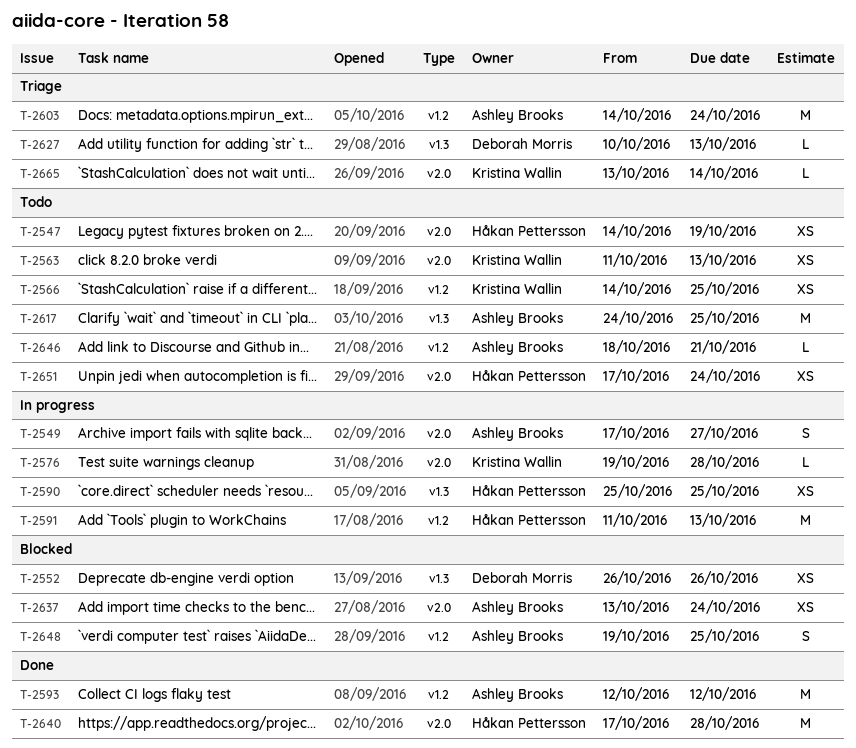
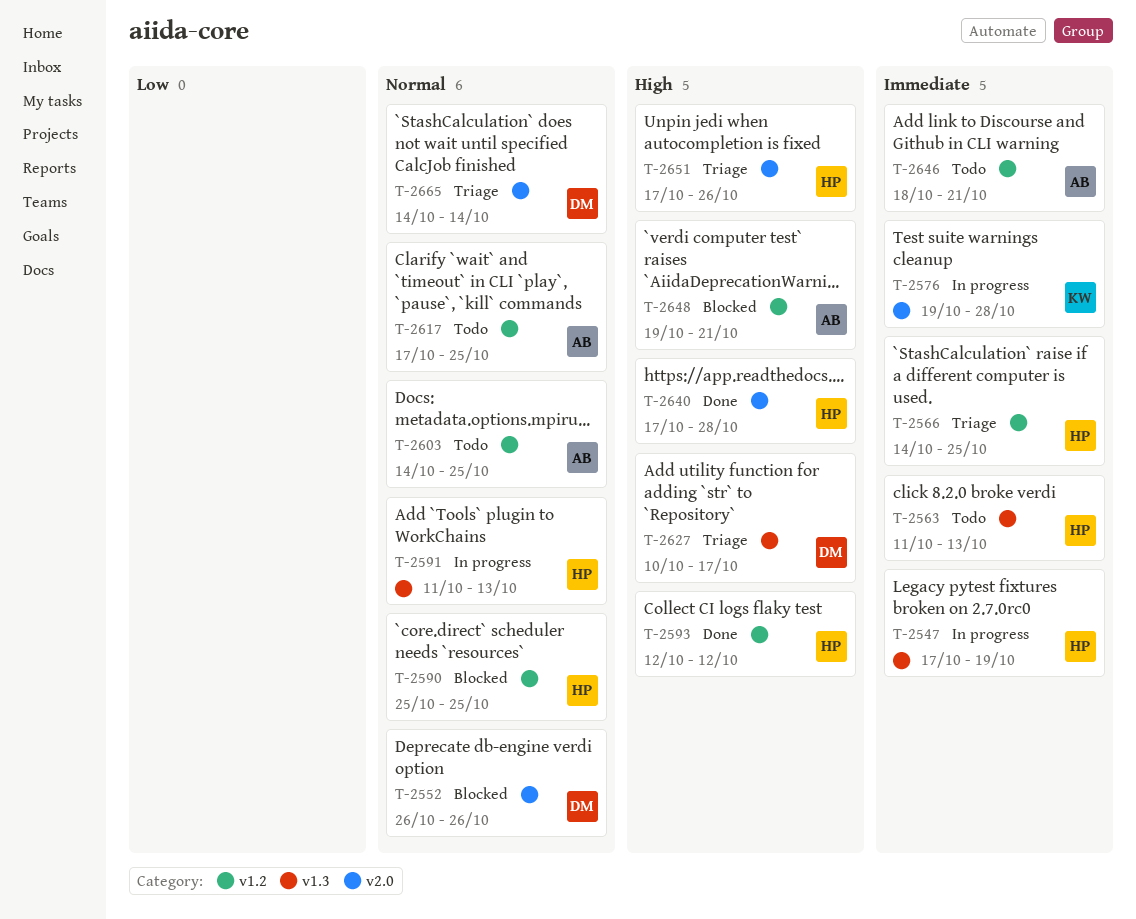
T-2547, status: Todo -> In progress
T-2547, label: v2.0 -> v1.3
T-2547, start: Oct 14 -> Oct 17
T-2549: present -> none
T-2552, label: v1.3 -> v2.0
T-2563, owner: Kristina Wallin -> Håkan Pettersson
T-2563, label: v2.0 -> v1.3
T-2566, status: Todo -> Triage
T-2566, owner: Kristina Wallin -> Håkan Pettersson
T-2590, status: In progress -> Blocked
T-2590, label: v1.3 -> v1.2
T-2591, label: v1.2 -> v1.3
T-2593, owner: Ashley Brooks -> Håkan Pettersson
T-2603, status: Triage -> Todo
T-2603, due: Oct 24 -> Oct 25
T-2617, label: v1.3 -> v1.2
T-2617, start: Oct 24 -> Oct 17
T-2627, due: Oct 13 -> Oct 17
T-2637: present -> none
T-2648, due: Oct 25 -> Oct 21
T-2651, status: Todo -> Triage
T-2651, due: Oct 24 -> Oct 26
T-2665, owner: Kristina Wallin -> Deborah Morris
T-2665, start: Oct 13 -> Oct 14

